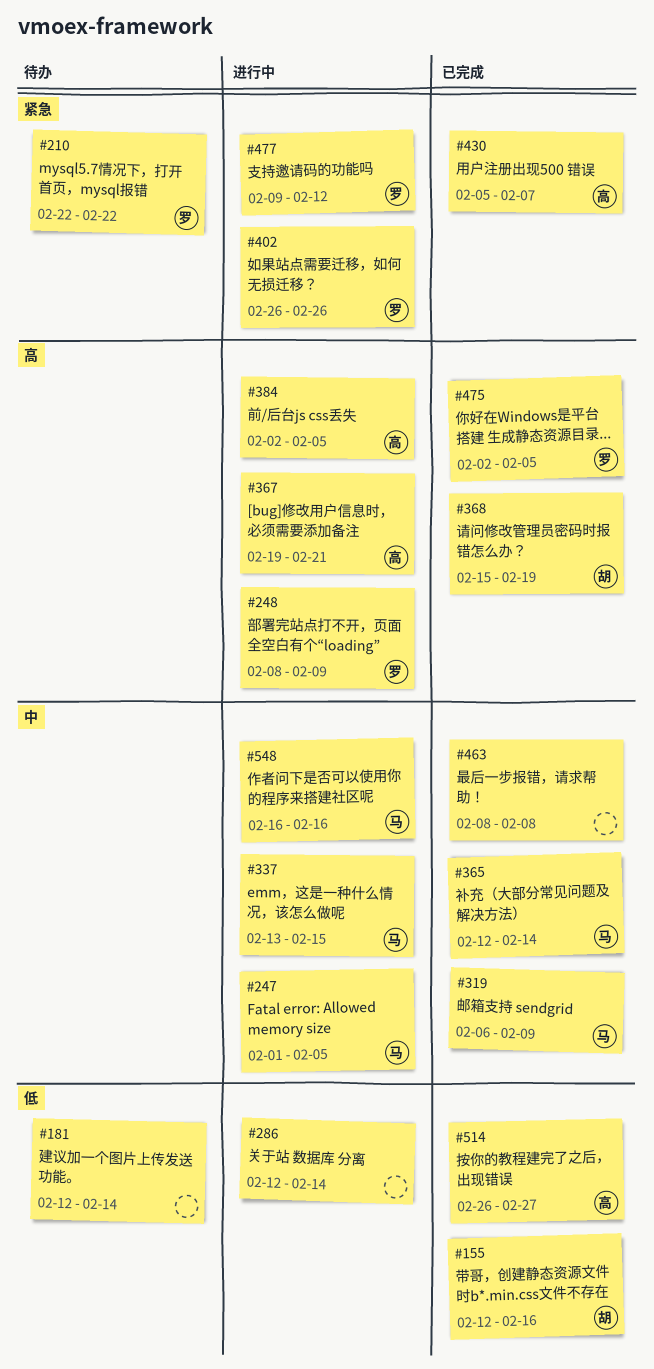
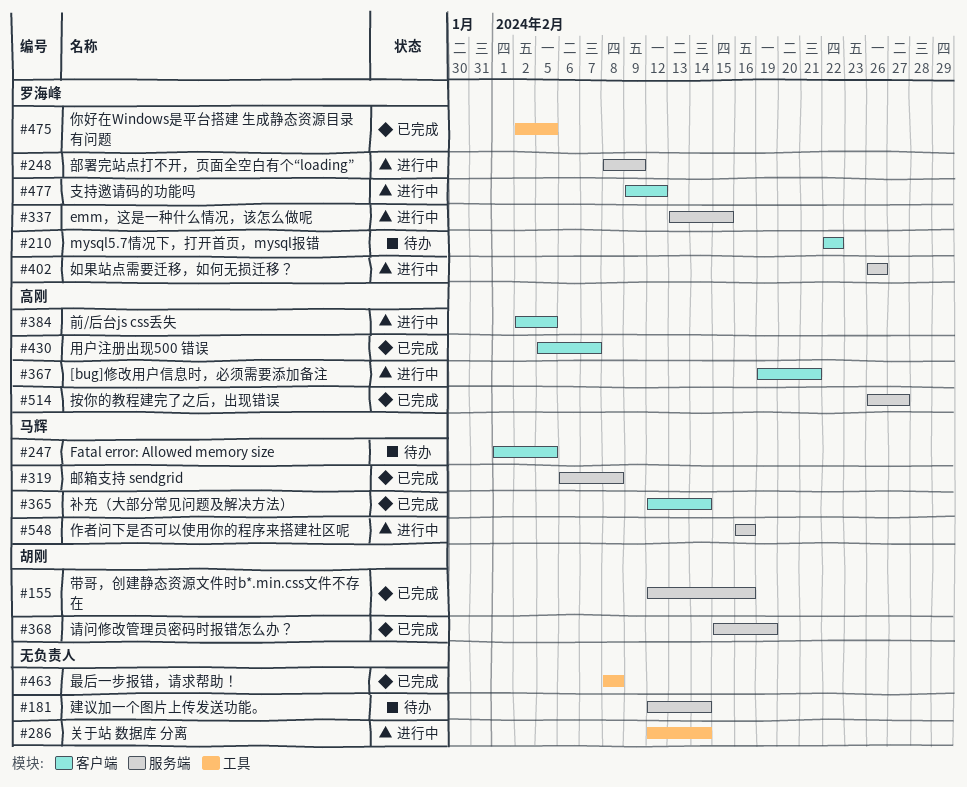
#247, status: 进行中 -> 待办
#319, due: Feb 9 -> Feb 8
#337, owner: 马辉 -> 罗海峰

